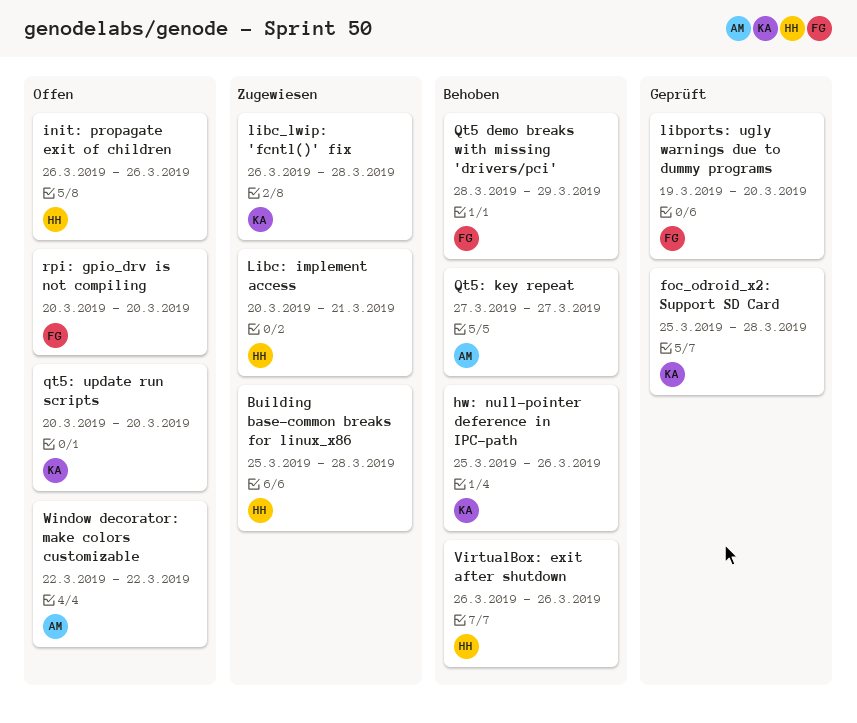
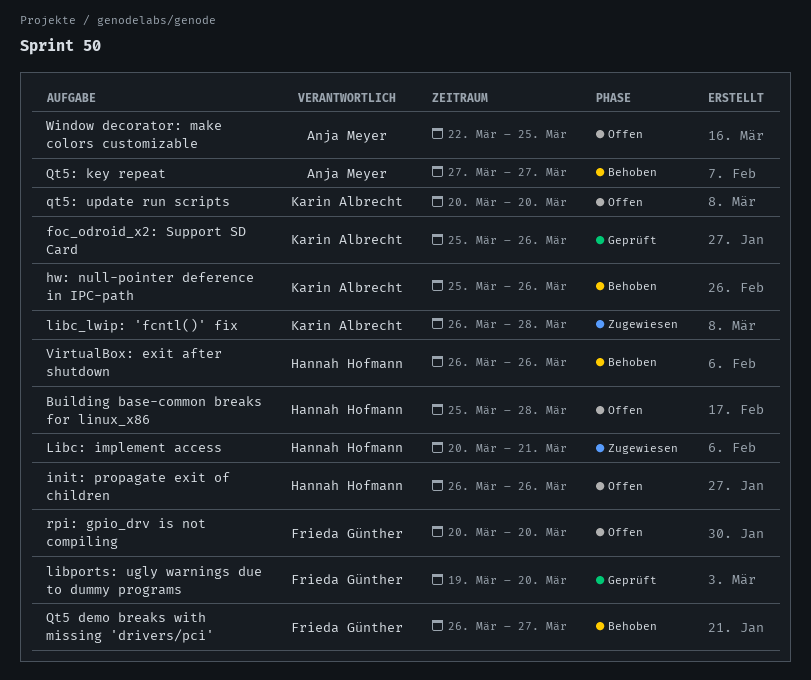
Building base-common breaks for linux_x86, status: Zugewiesen -> Offen
foc_odroid_x2: Support SD Card, due: Mar 28 -> Mar 26
Qt5 demo breaks with missing 'drivers/pci', start: Mar 28 -> Mar 26
Qt5 demo breaks with missing 'drivers/pci', due: Mar 29 -> Mar 27
Window decorator: make colors customizable, due: Mar 22 -> Mar 25

